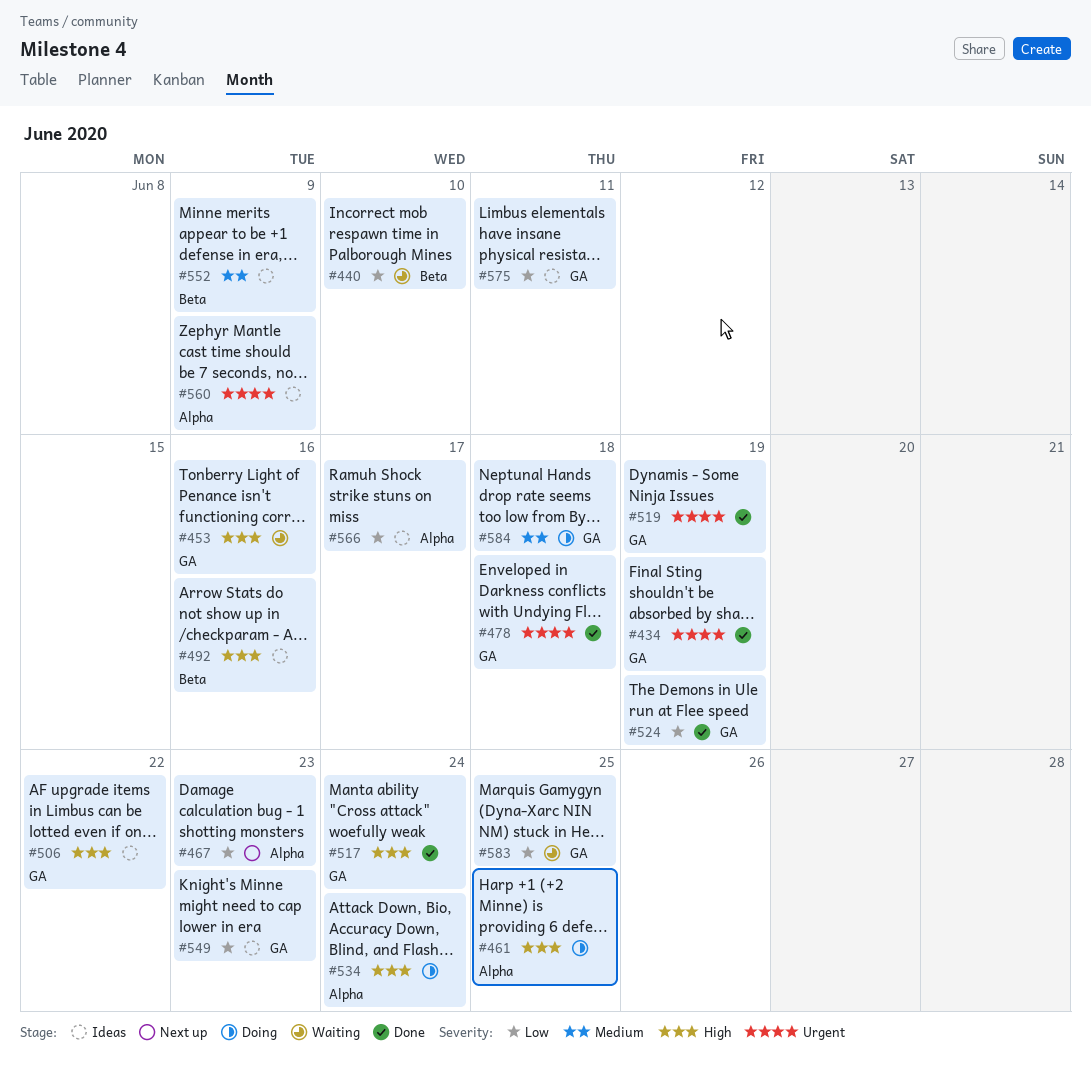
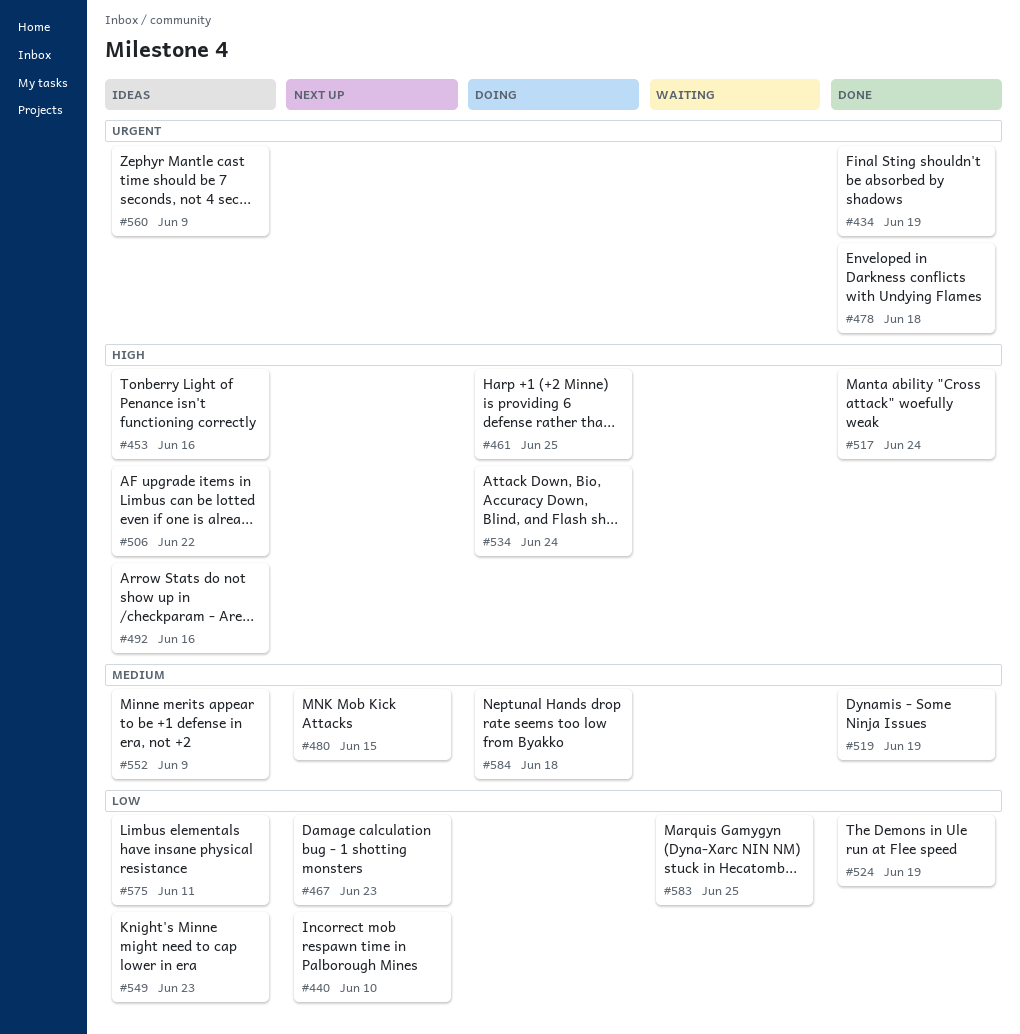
#440, status: Waiting -> Next up
#453, status: Waiting -> Ideas
#480: none -> present
#519, priority: Urgent -> Medium
#566: present -> none

